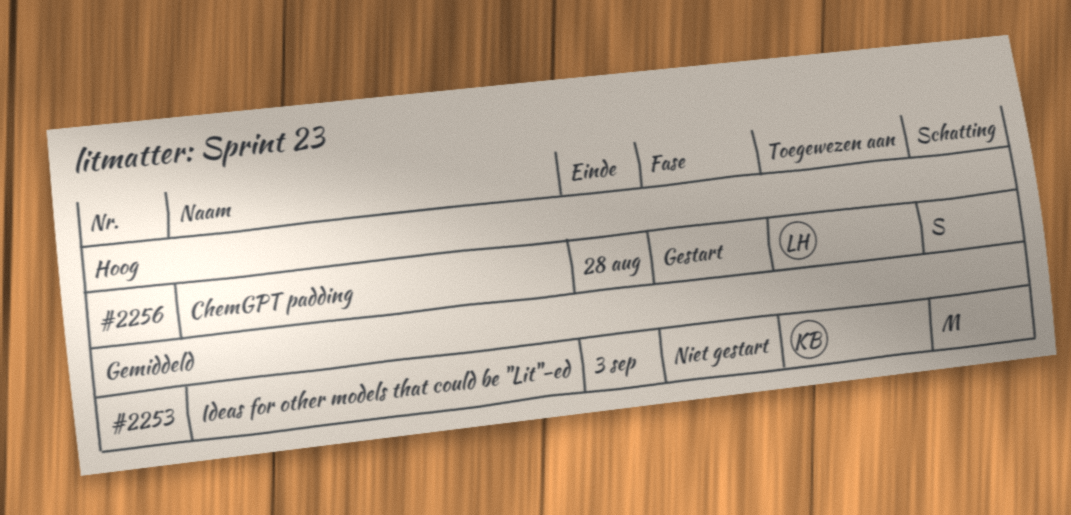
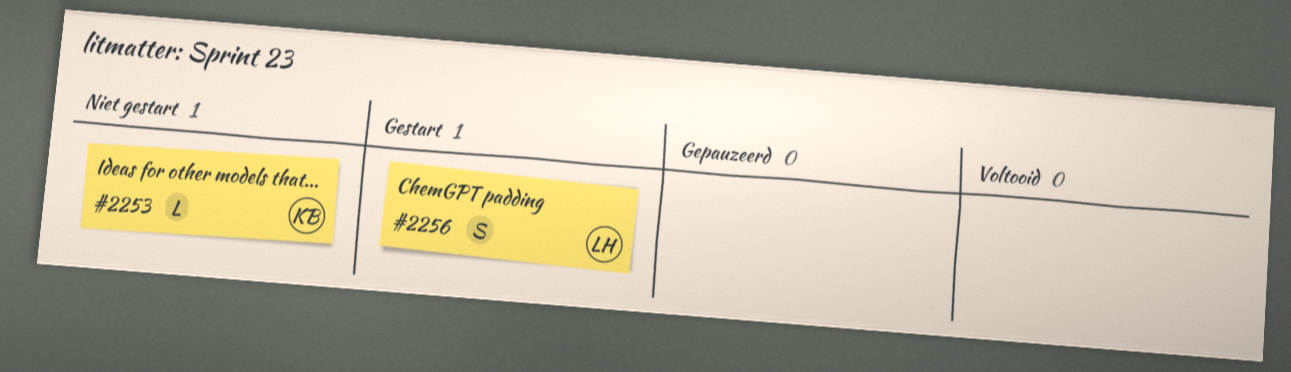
#2253, estimate: M -> L

